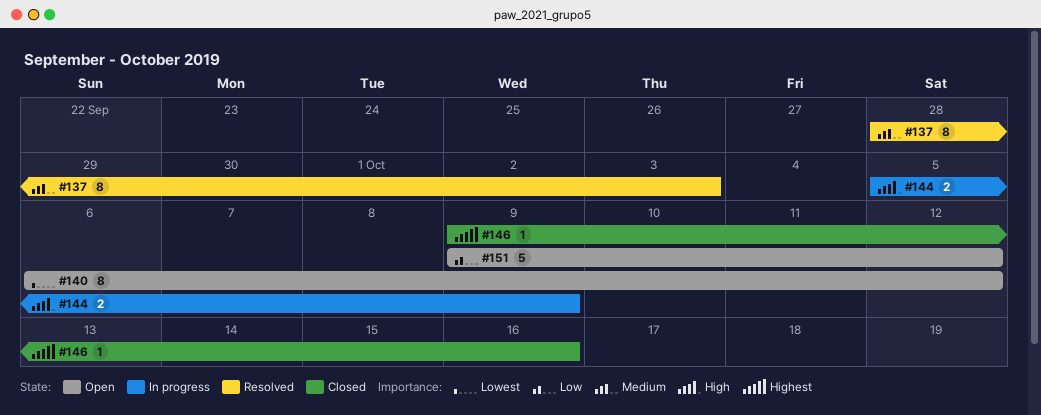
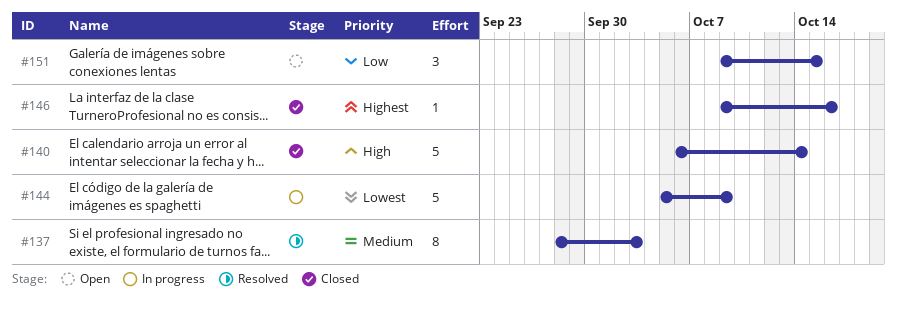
#140, status: Open -> Closed
#140, priority: Lowest -> High
#140, estimate: 8 -> 5
#140, due: Oct 12 -> Oct 14
#144, priority: High -> Lowest
#144, estimate: 2 -> 5
#151, estimate: 5 -> 3
#151, due: Oct 12 -> Oct 15

